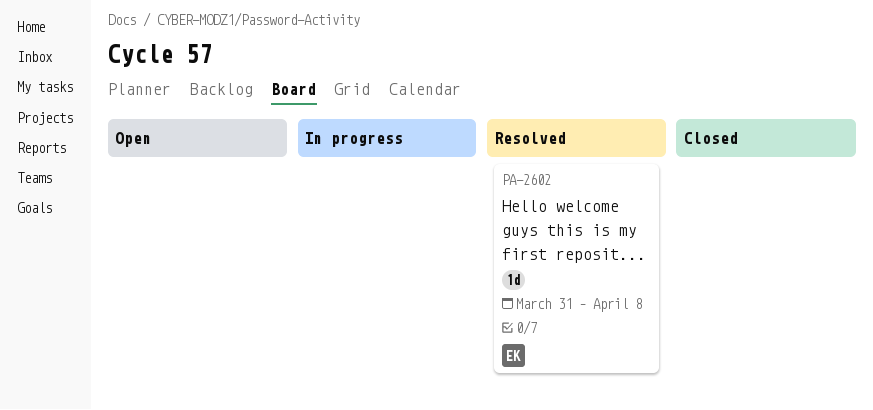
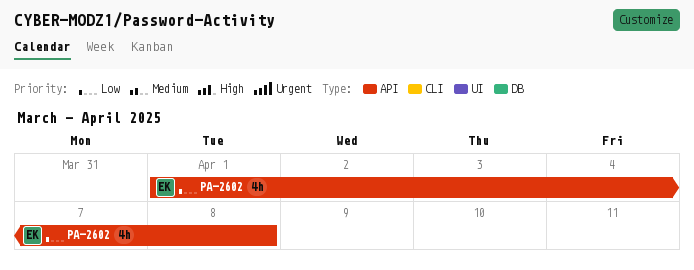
PA-2602, estimate: 1d -> 4h
PA-2602, start: Mar 31 -> Apr 1

